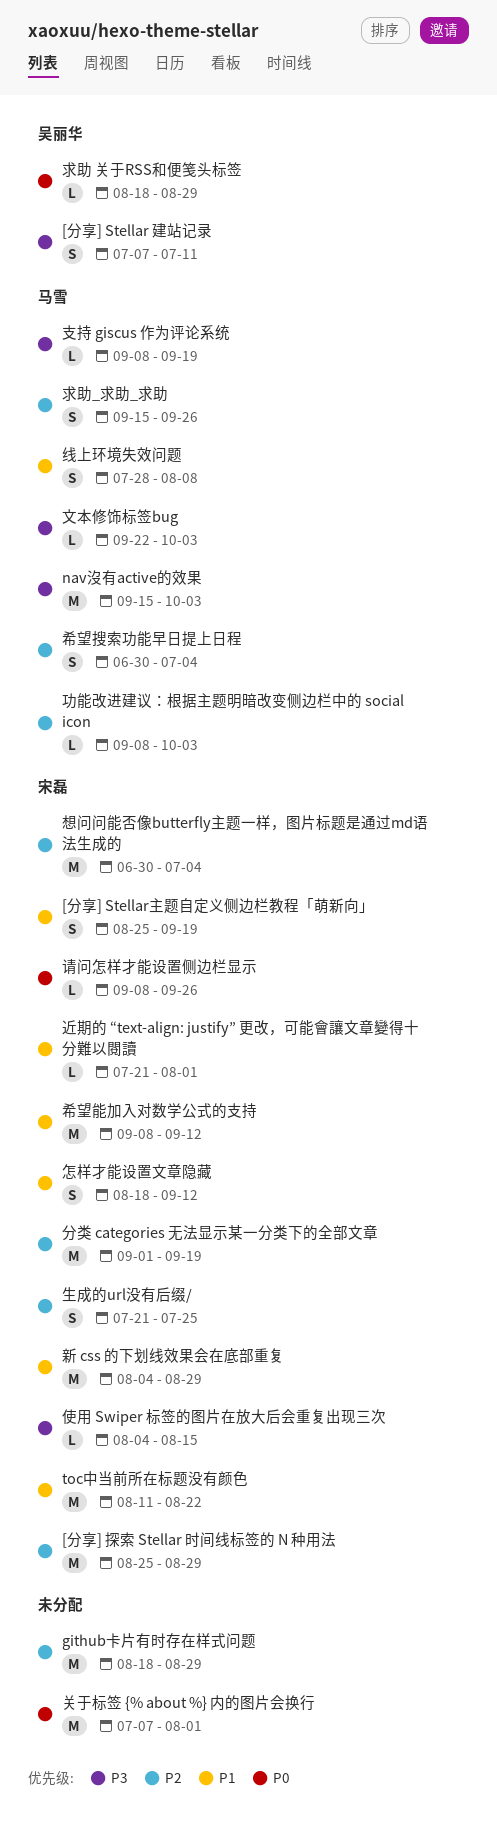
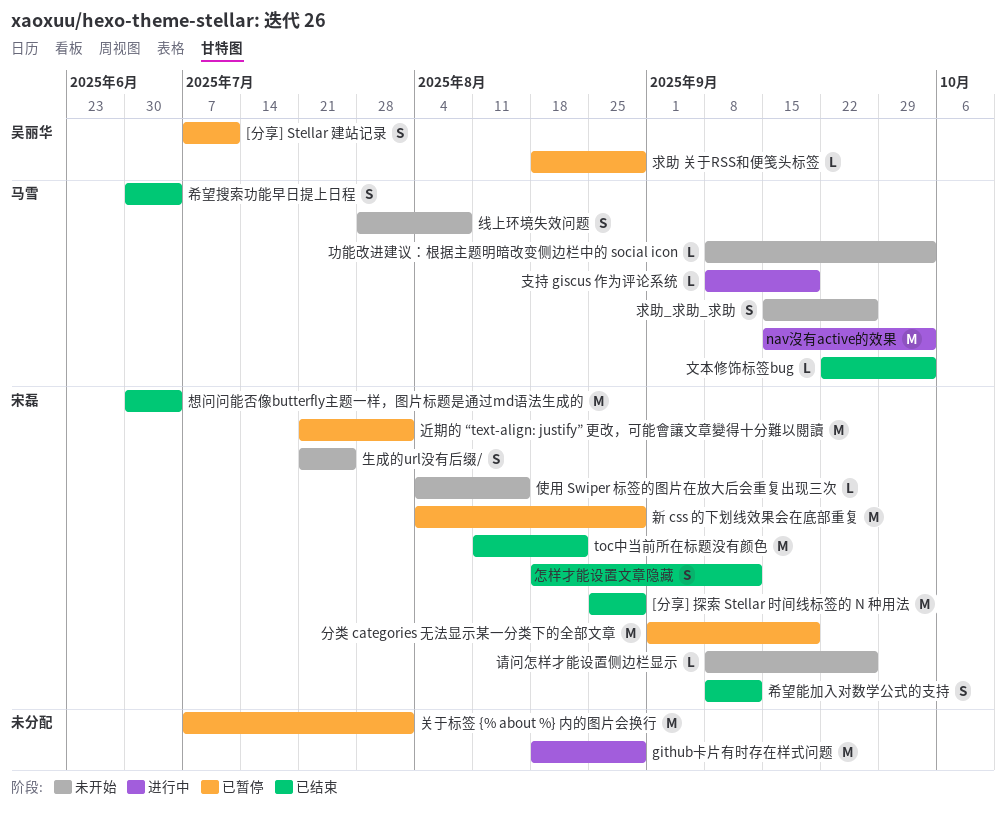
[分享] Stellar主题自定义侧边栏教程「萌新向」: present -> none
希望能加入对数学公式的支持, estimate: M -> S
近期的 “text-align: justify” 更改，可能會讓文章變得十分難以閱讀, estimate: L -> M

